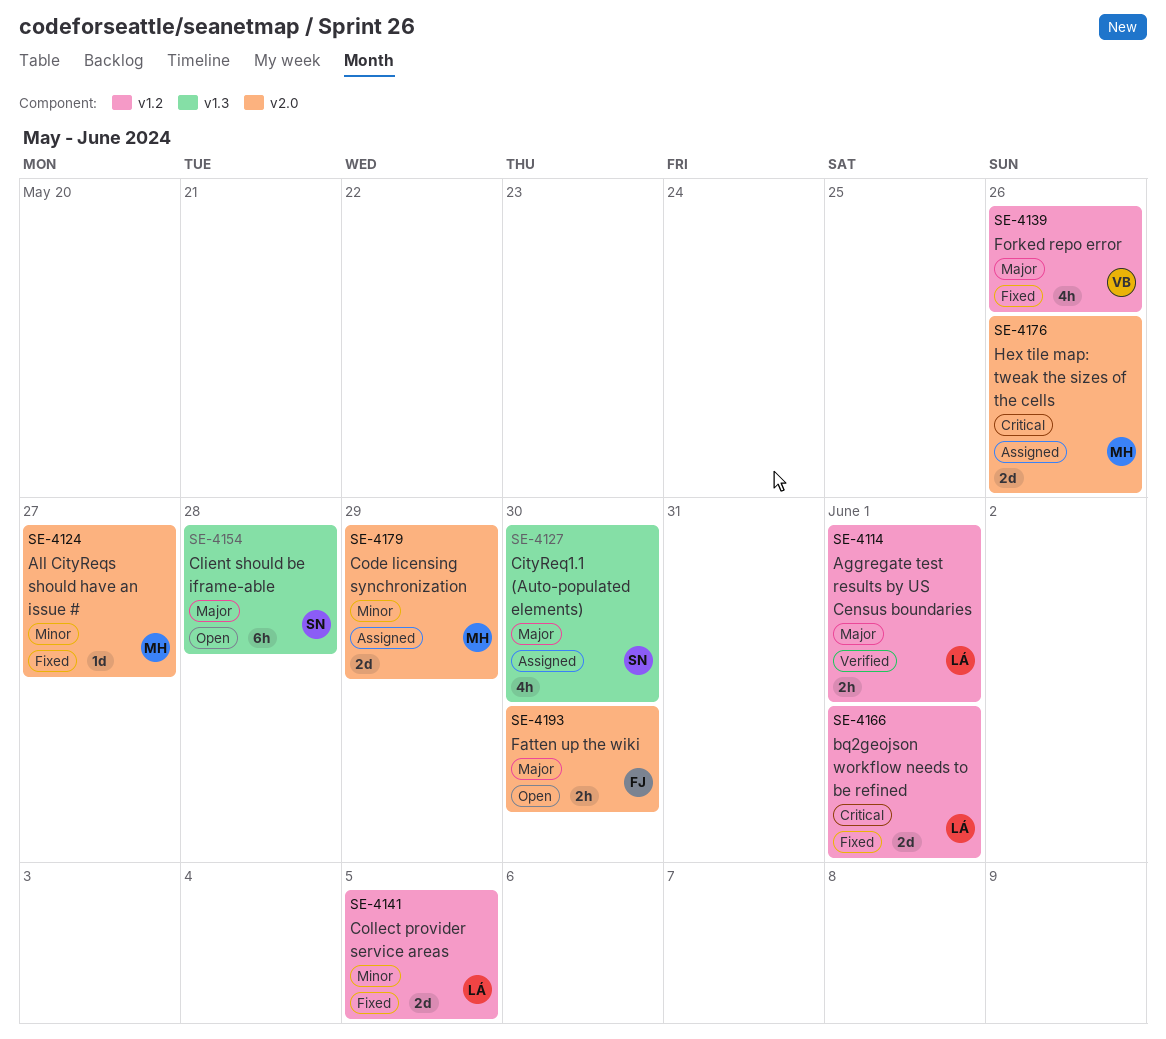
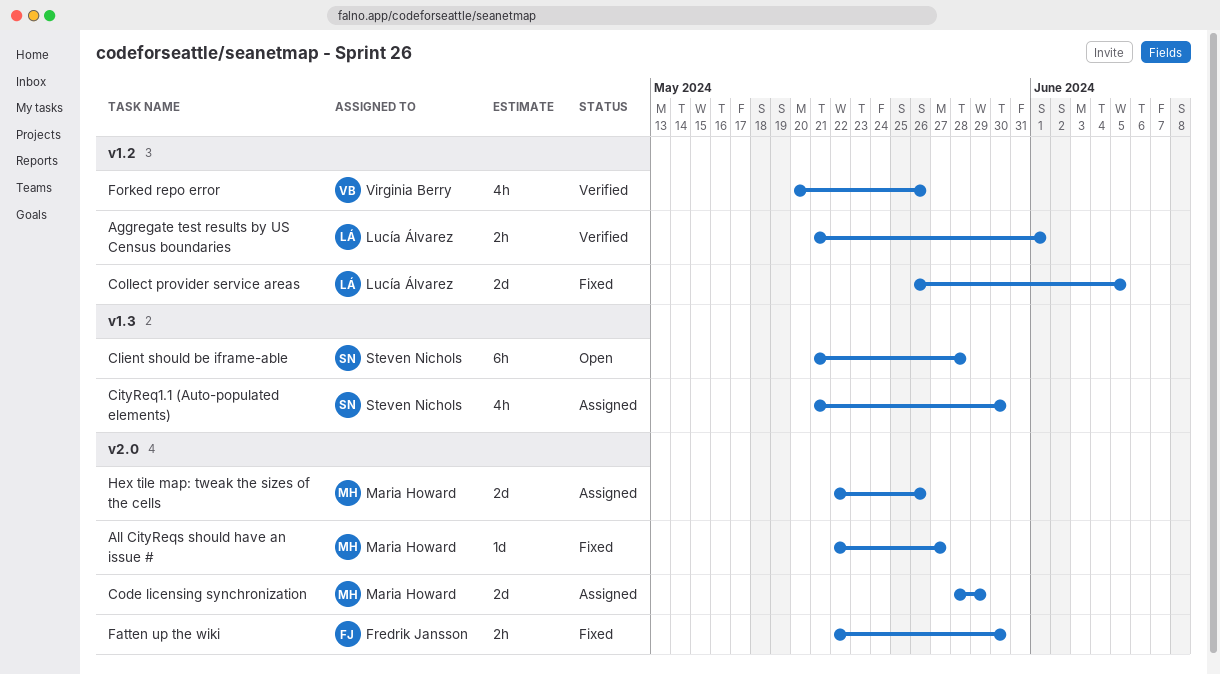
bq2geojson workflow needs to be refined: present -> none
Fatten up the wiki, status: Open -> Fixed
Forked repo error, status: Fixed -> Verified

